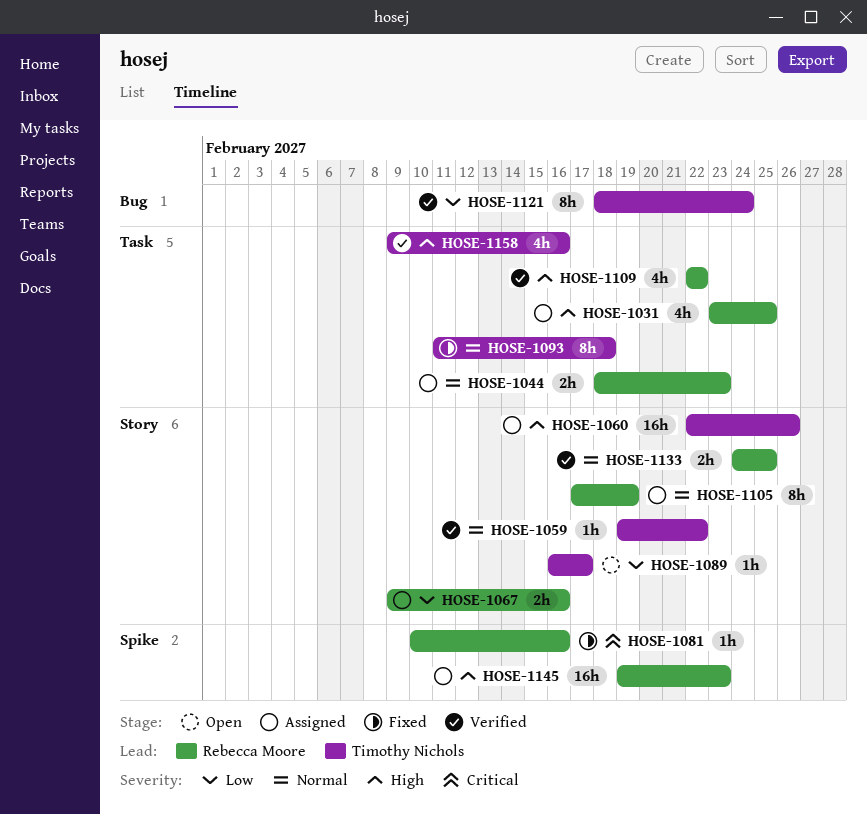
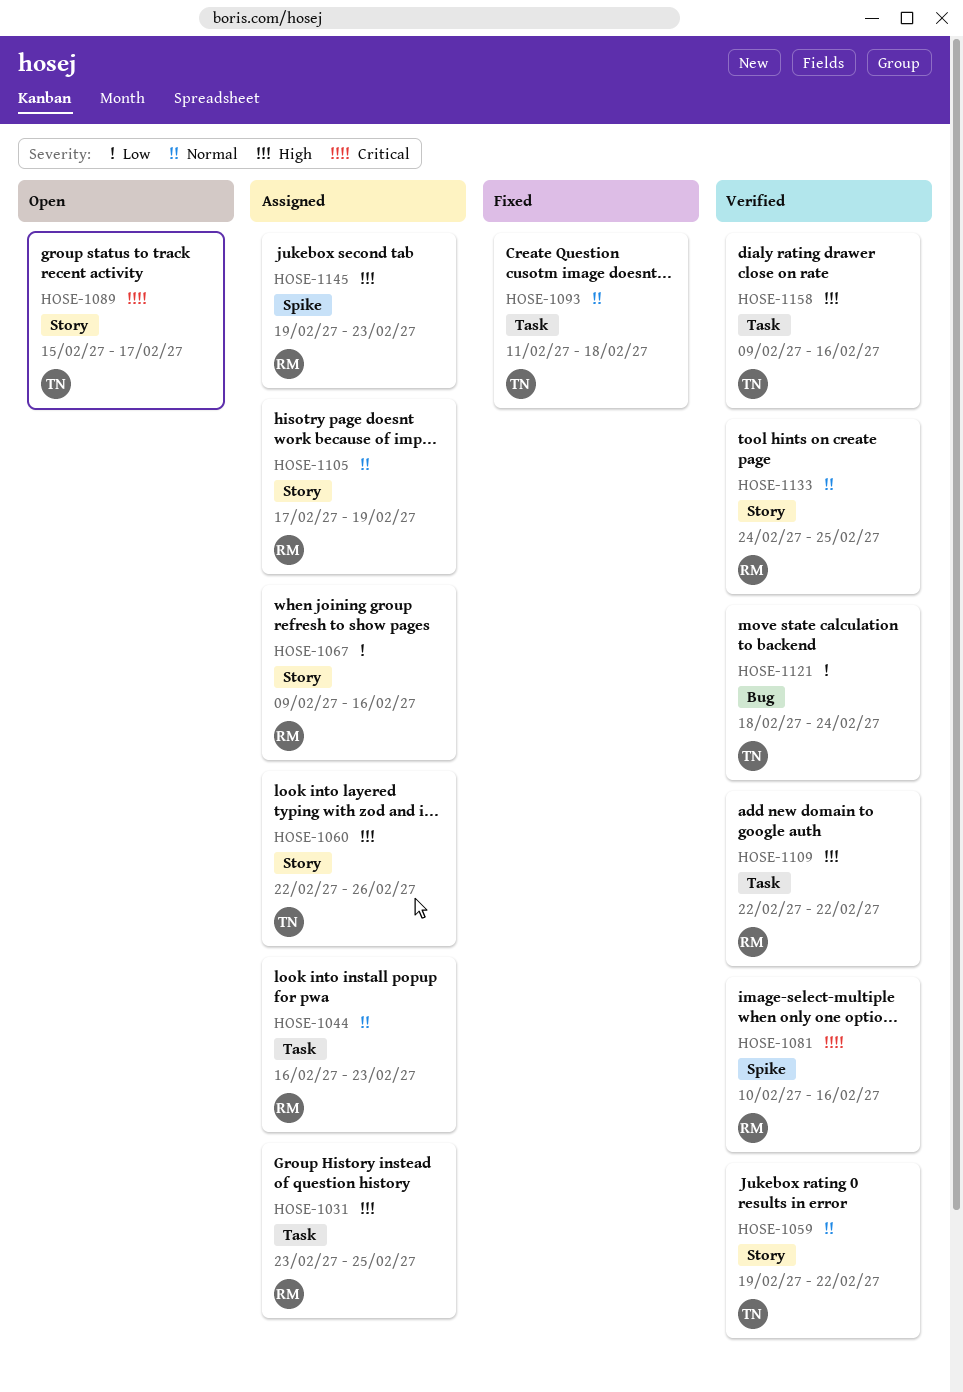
HOSE-1044, start: Feb 18 -> Feb 16
HOSE-1081, status: Fixed -> Verified
HOSE-1089, priority: Low -> Critical
HOSE-1089, start: Feb 16 -> Feb 15

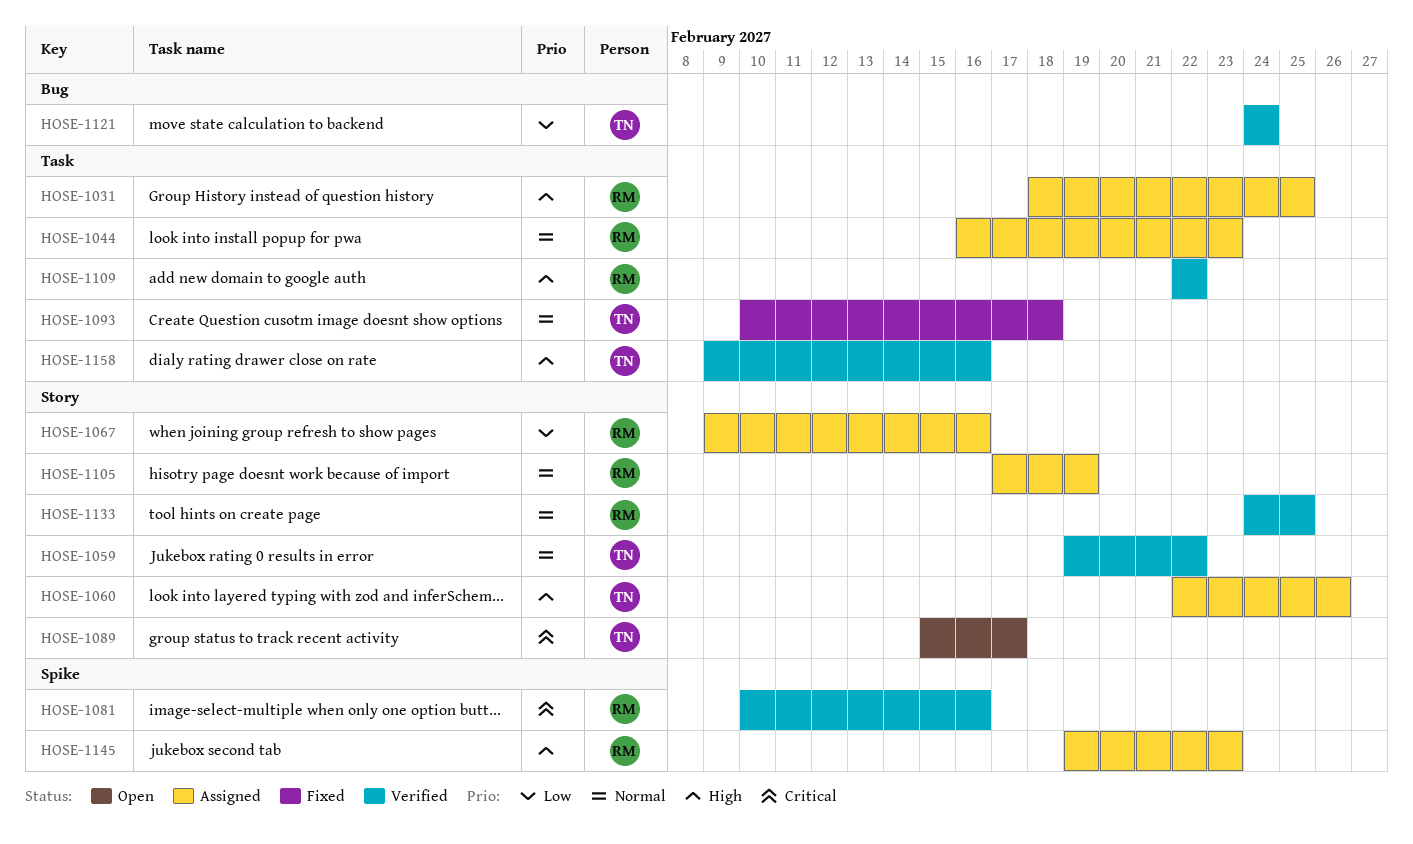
HOSE-1031, start: Feb 23 -> Feb 18
HOSE-1093, start: Feb 11 -> Feb 10
HOSE-1121, start: Feb 18 -> Feb 24

